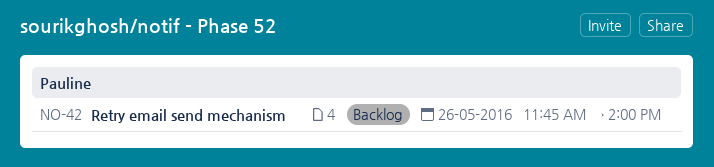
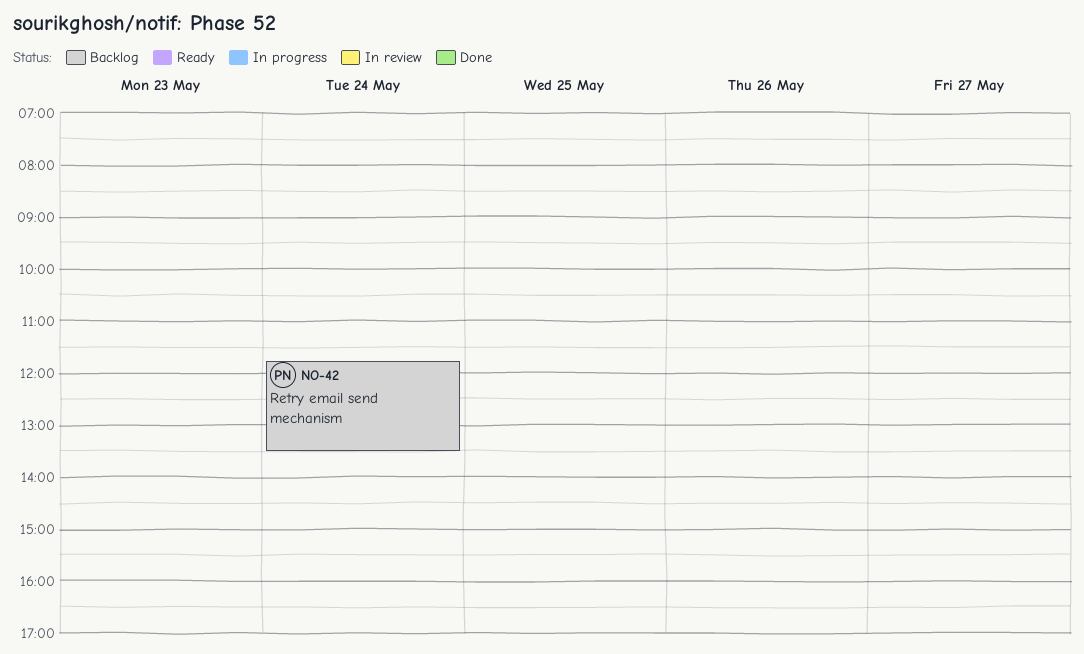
NO-42, day: May 26 -> May 24
NO-42, ends: 14:00 -> 13:30

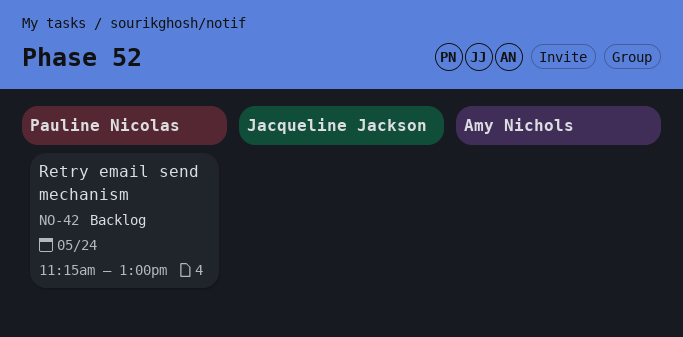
NO-42, begins: 11:45 -> 11:15
NO-42, ends: 13:30 -> 13:00

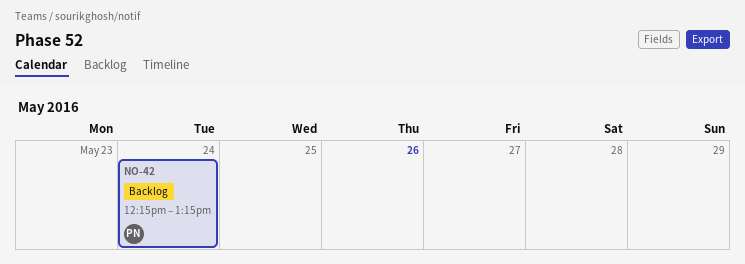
NO-42, begins: 11:15 -> 12:15
NO-42, ends: 13:00 -> 13:15

